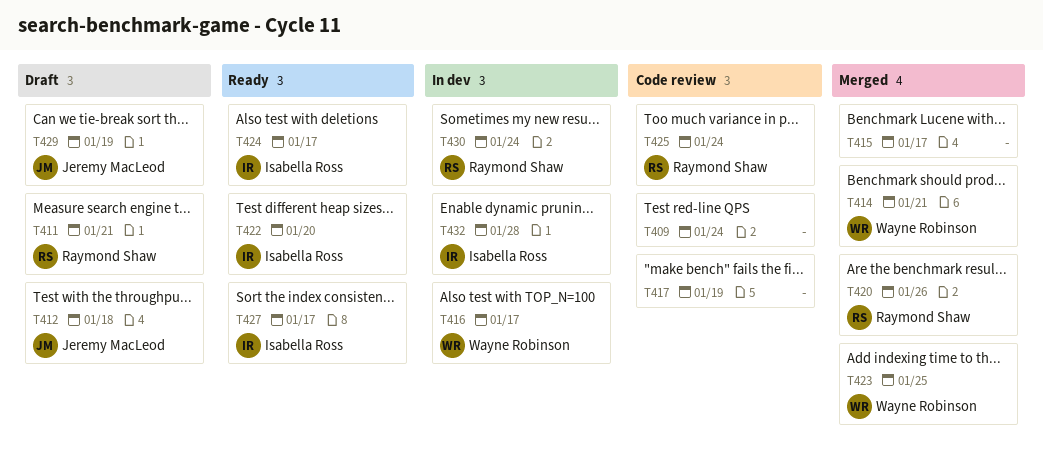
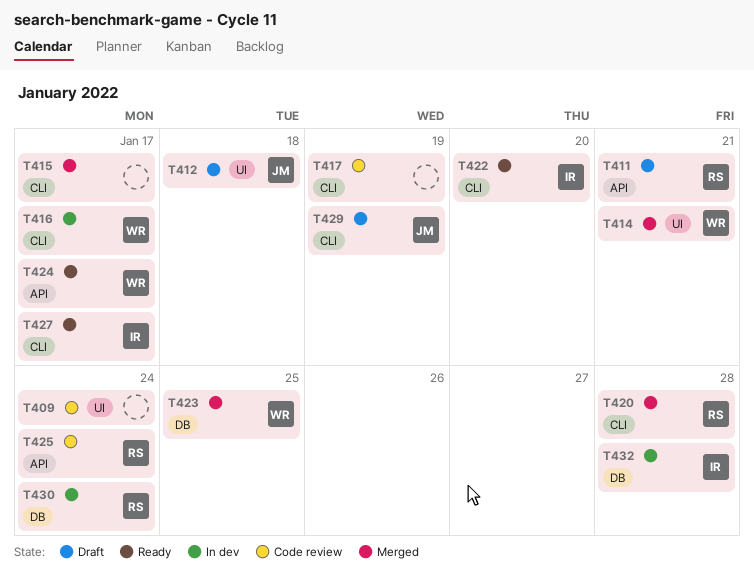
T420, due: Jan 26 -> Jan 28
T424, owner: Isabella Ross -> Wayne Robinson

